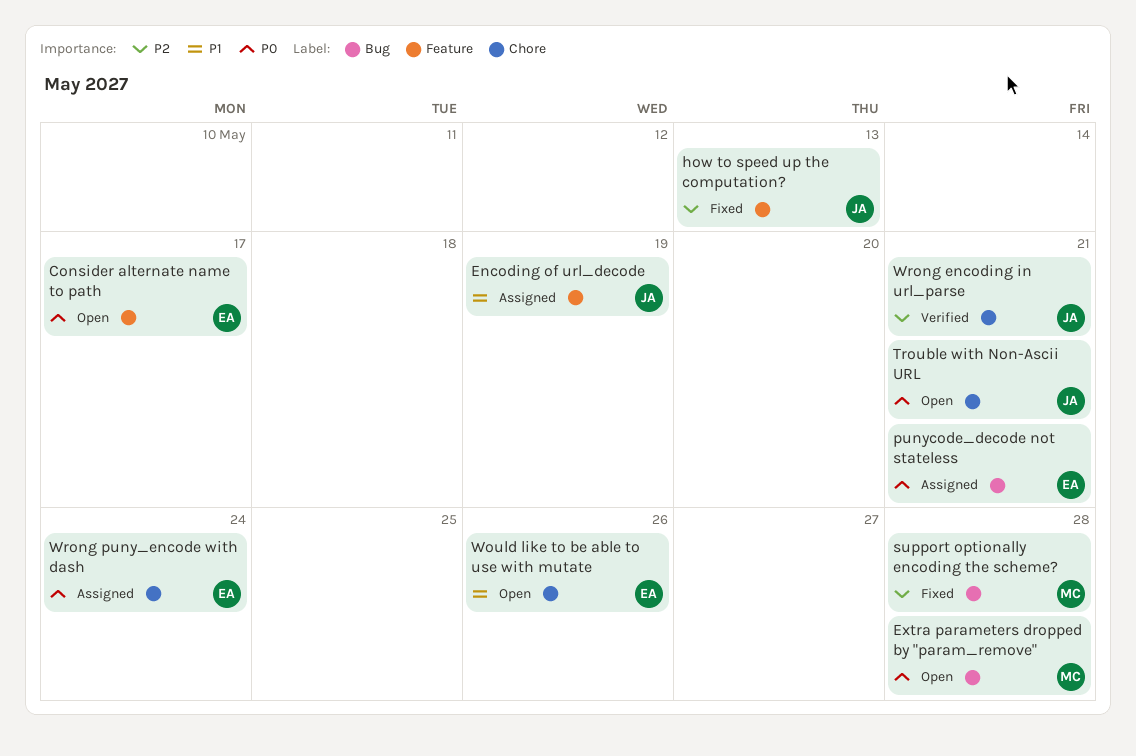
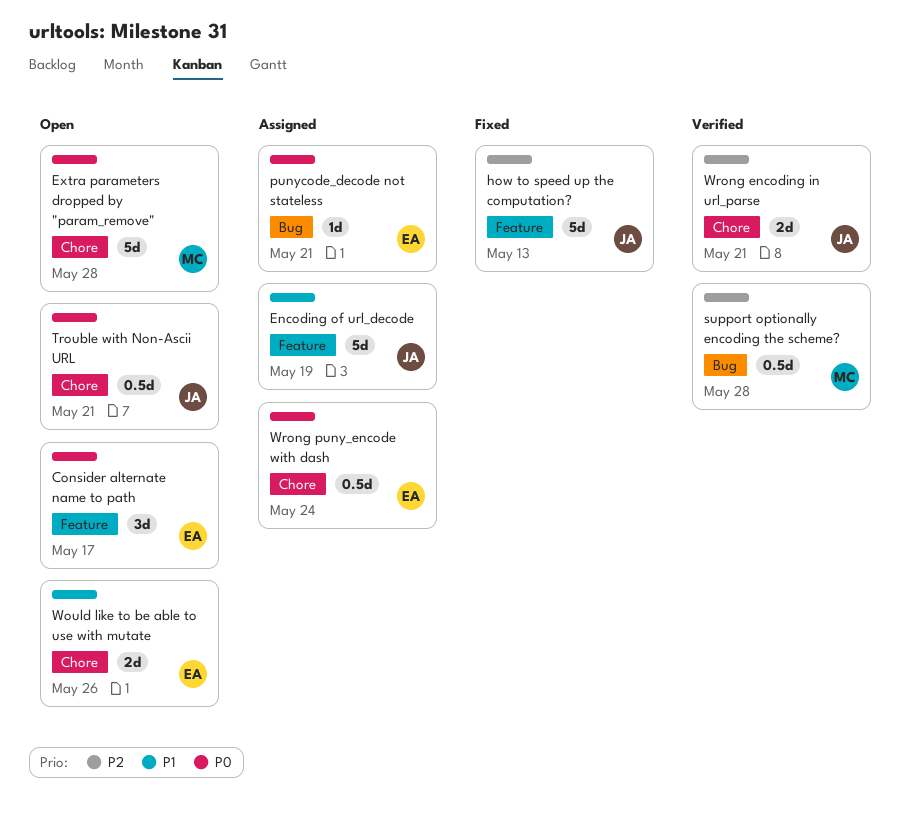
Extra parameters dropped by "param_remove", label: Bug -> Chore
support optionally encoding the scheme?, status: Fixed -> Verified

